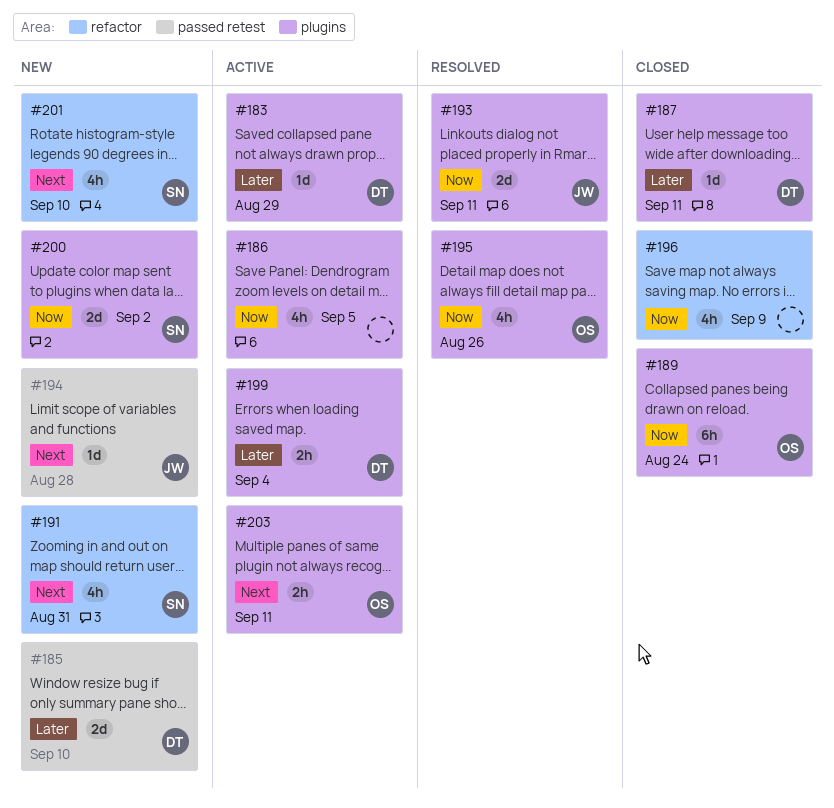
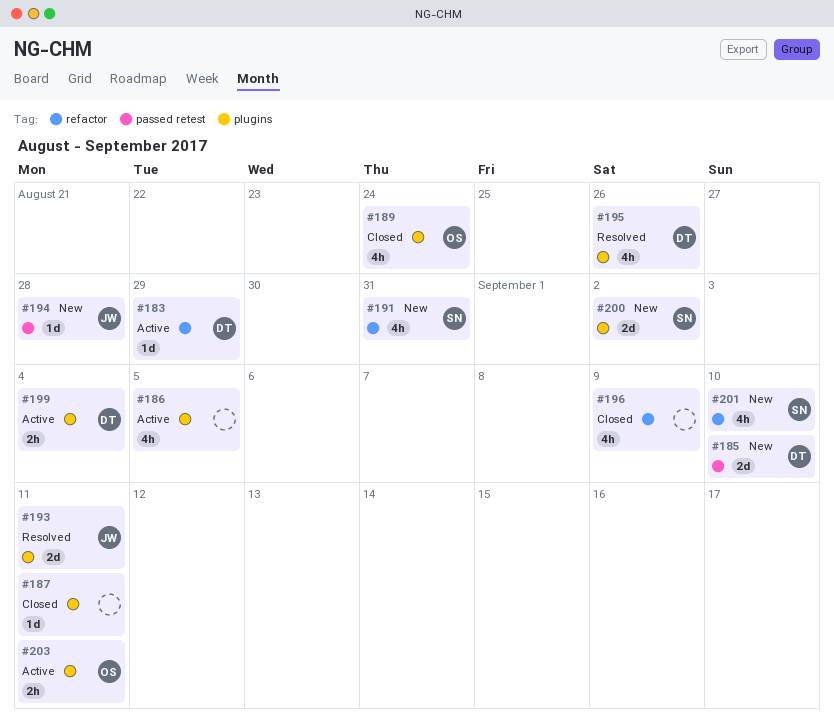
#183, label: plugins -> refactor
#187, owner: DT -> none
#189, estimate: 6h -> 4h
#195, owner: OS -> DT

